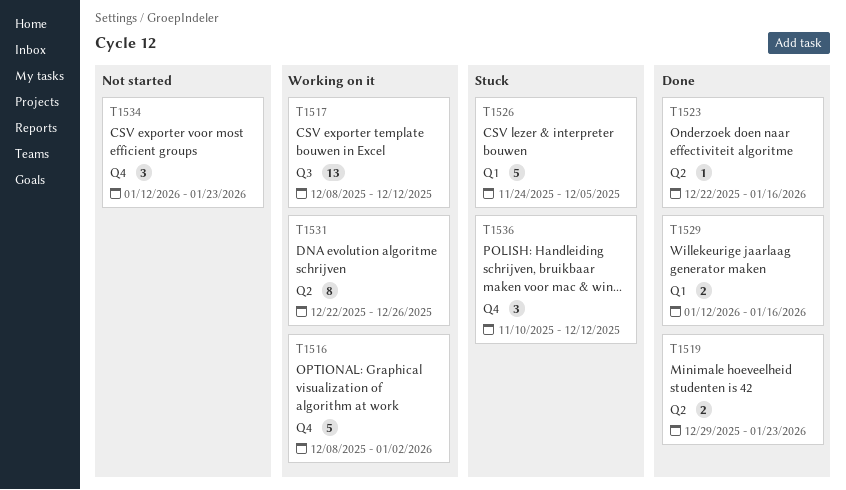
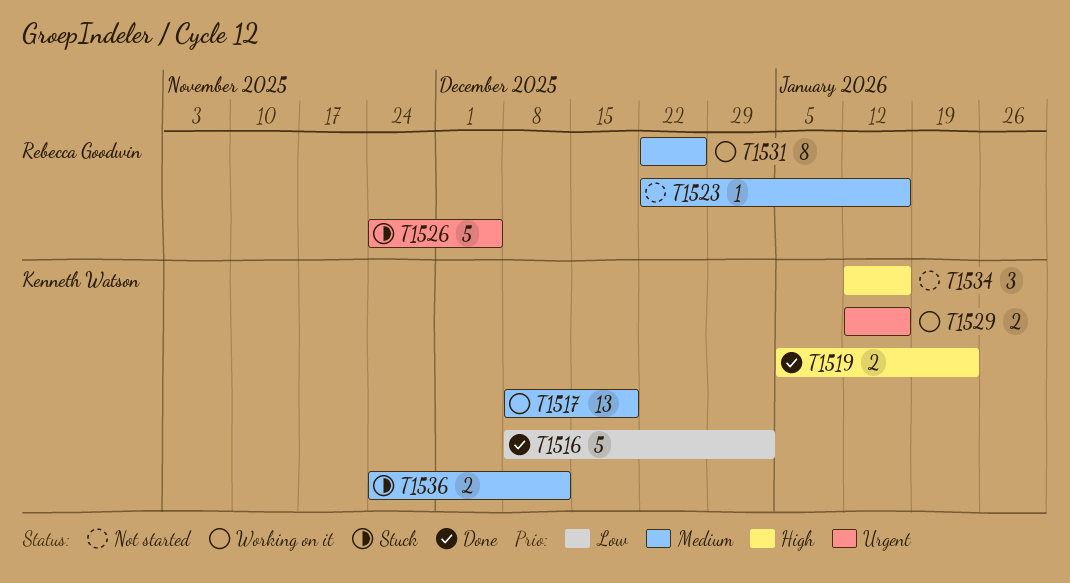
T1516, status: Working on it -> Done
T1517, due: Dec 12 -> Dec 19
T1519, start: Dec 29 -> Jan 5
T1523, status: Done -> Not started
T1529, status: Done -> Working on it
T1534, due: Jan 23 -> Jan 16
T1536, estimate: 3 -> 2
T1536, start: Nov 10 -> Nov 24

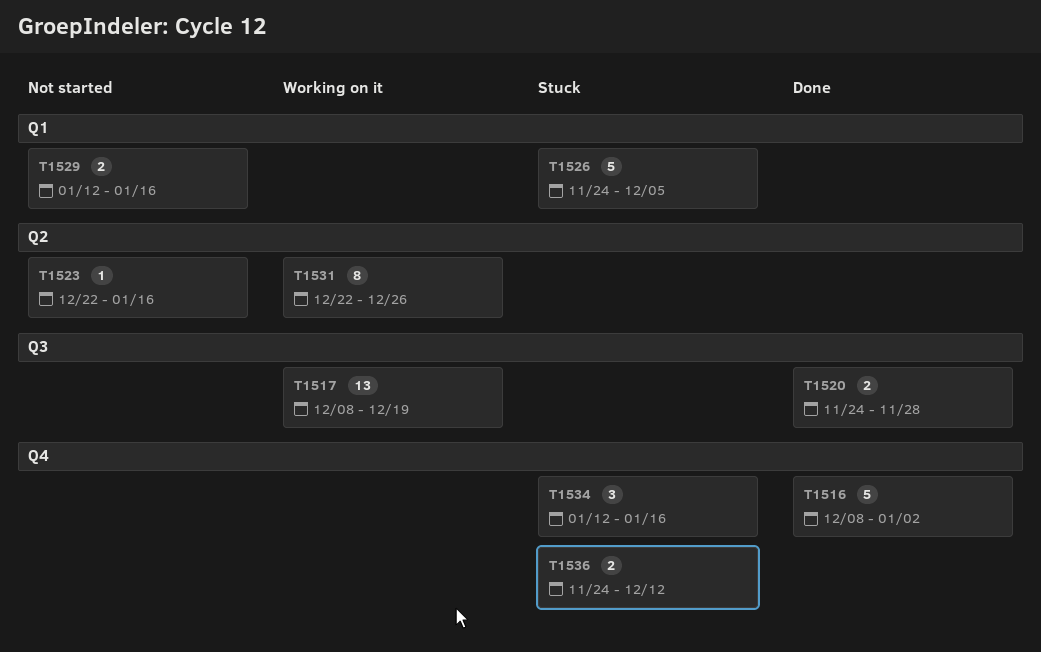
T1519: present -> none
T1520: none -> present
T1529, status: Working on it -> Not started
T1534, status: Not started -> Stuck

